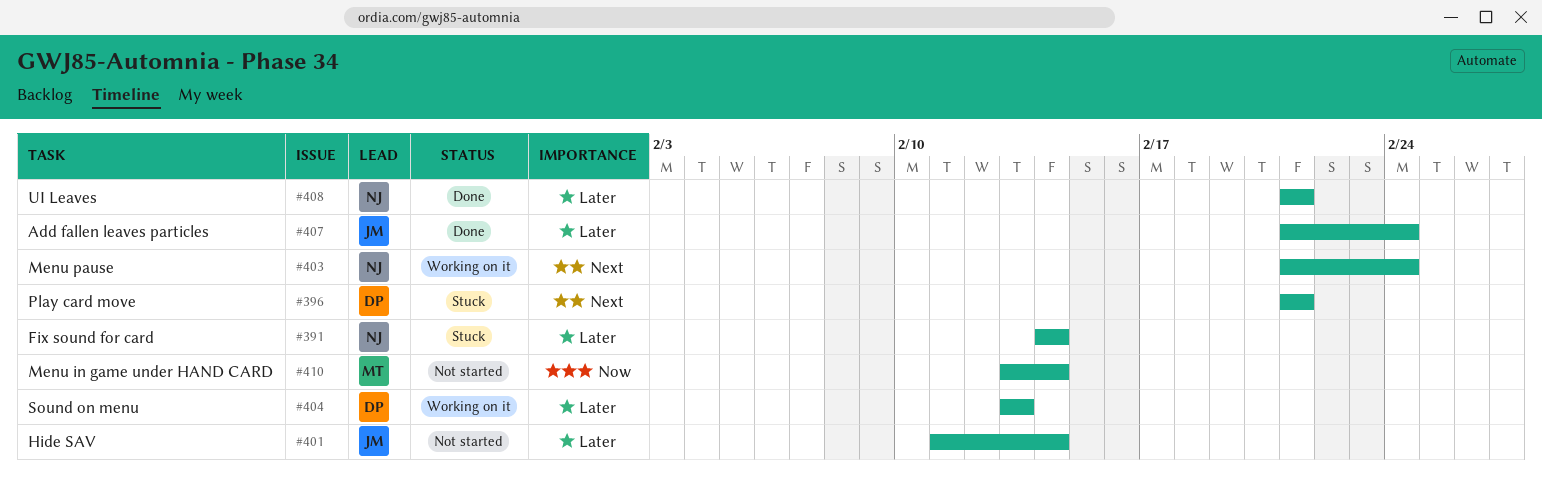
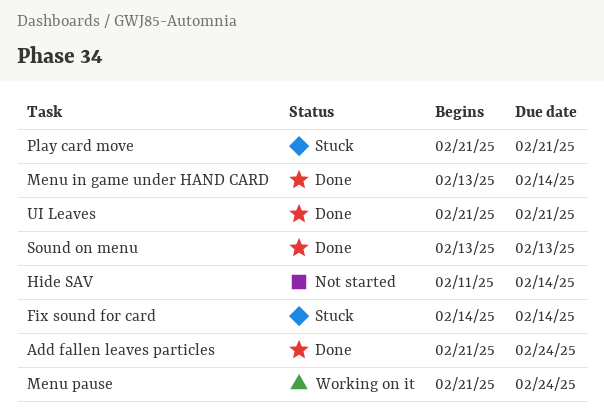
Menu in game under HAND CARD, status: Not started -> Done
Sound on menu, status: Working on it -> Done

